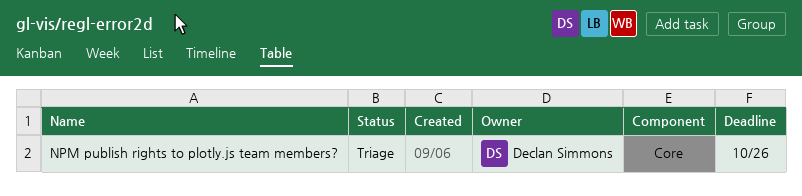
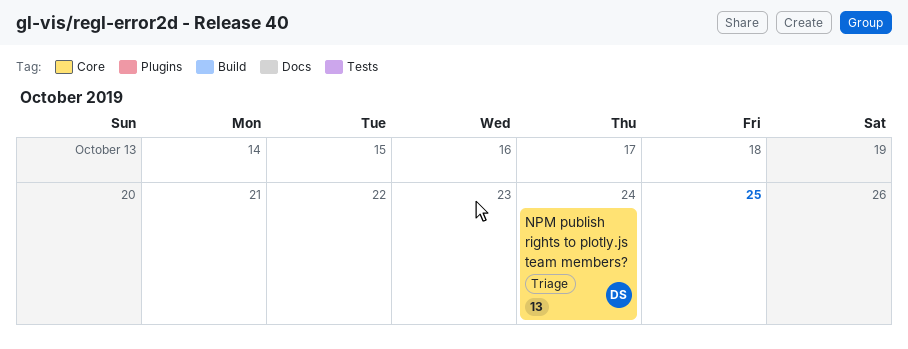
NPM publish rights to plotly.js team members?, due: Oct 26 -> Oct 24

